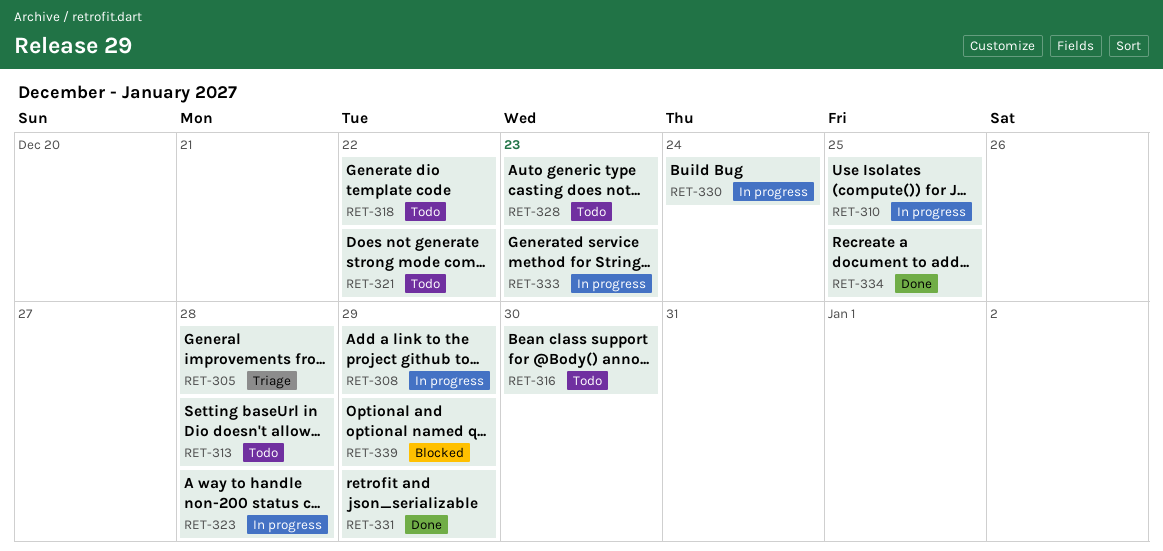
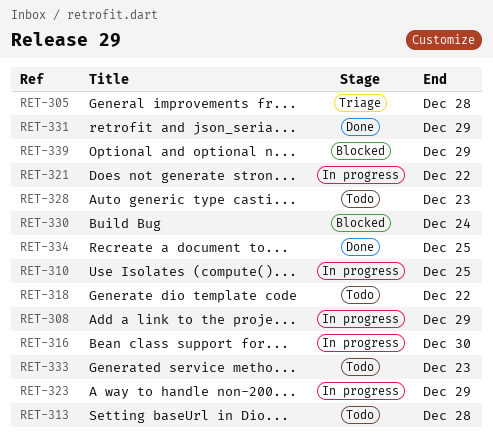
RET-316, status: Todo -> In progress
RET-321, status: Todo -> In progress
RET-323, due: Dec 28 -> Dec 29
RET-330, status: In progress -> Blocked
RET-333, status: In progress -> Todo

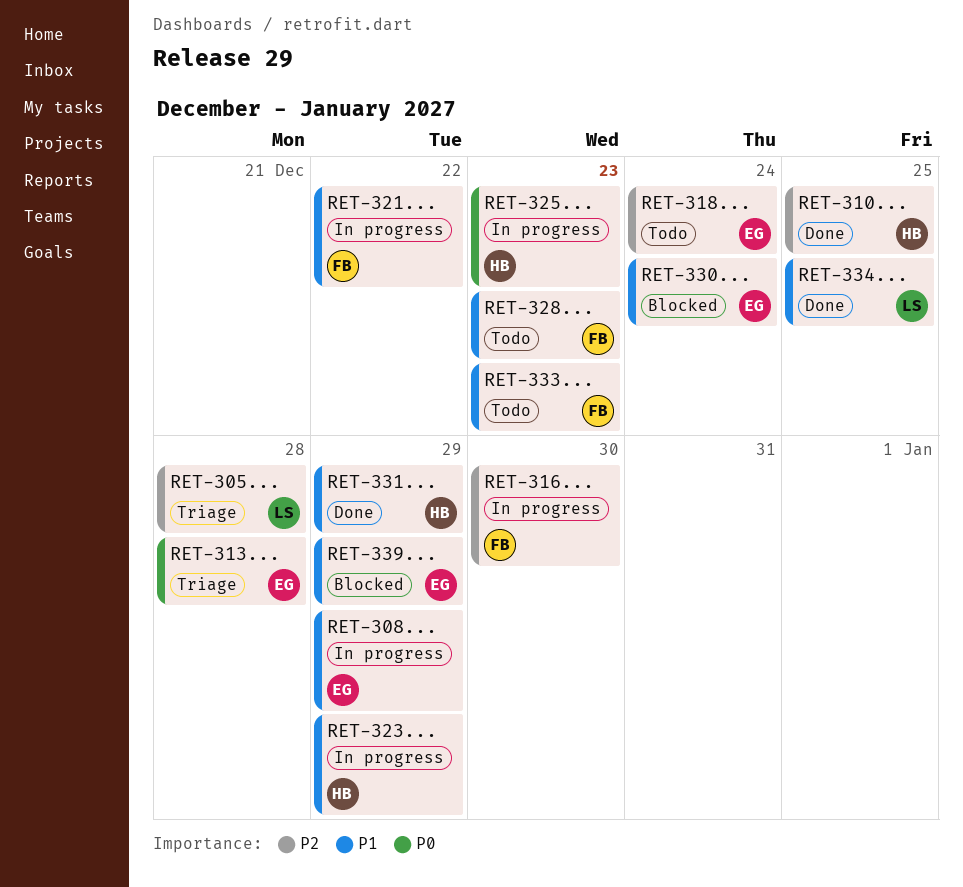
RET-310, status: In progress -> Done
RET-313, status: Todo -> Triage
RET-318, due: Dec 22 -> Dec 24
RET-325: none -> present

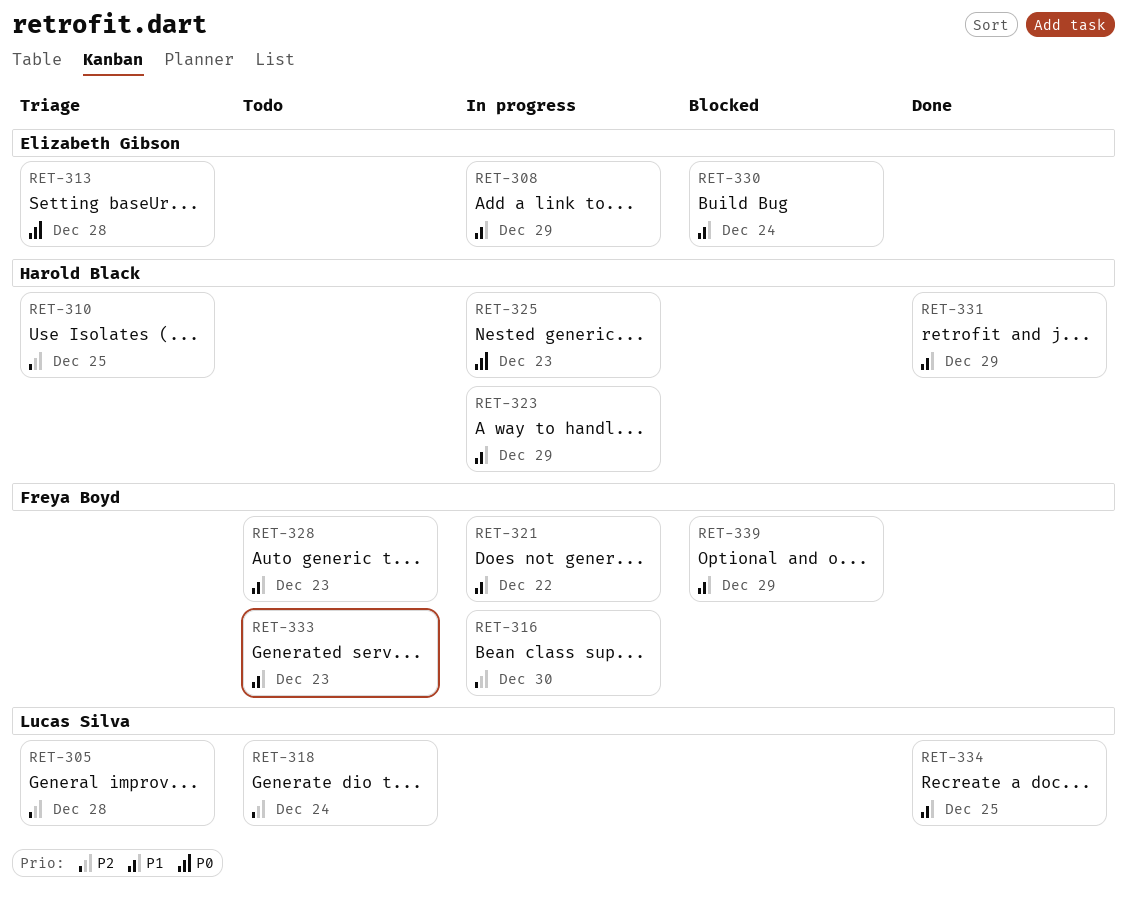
RET-310, status: Done -> Triage
RET-318, owner: Elizabeth Gibson -> Lucas Silva
RET-339, owner: Elizabeth Gibson -> Freya Boyd

